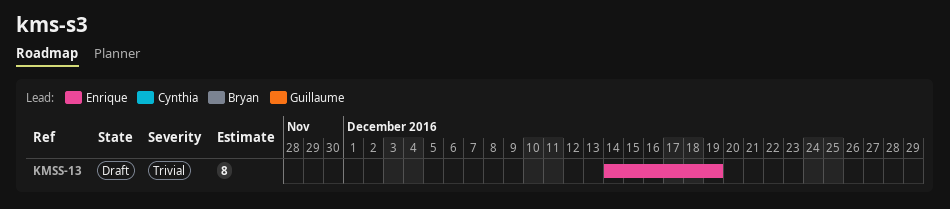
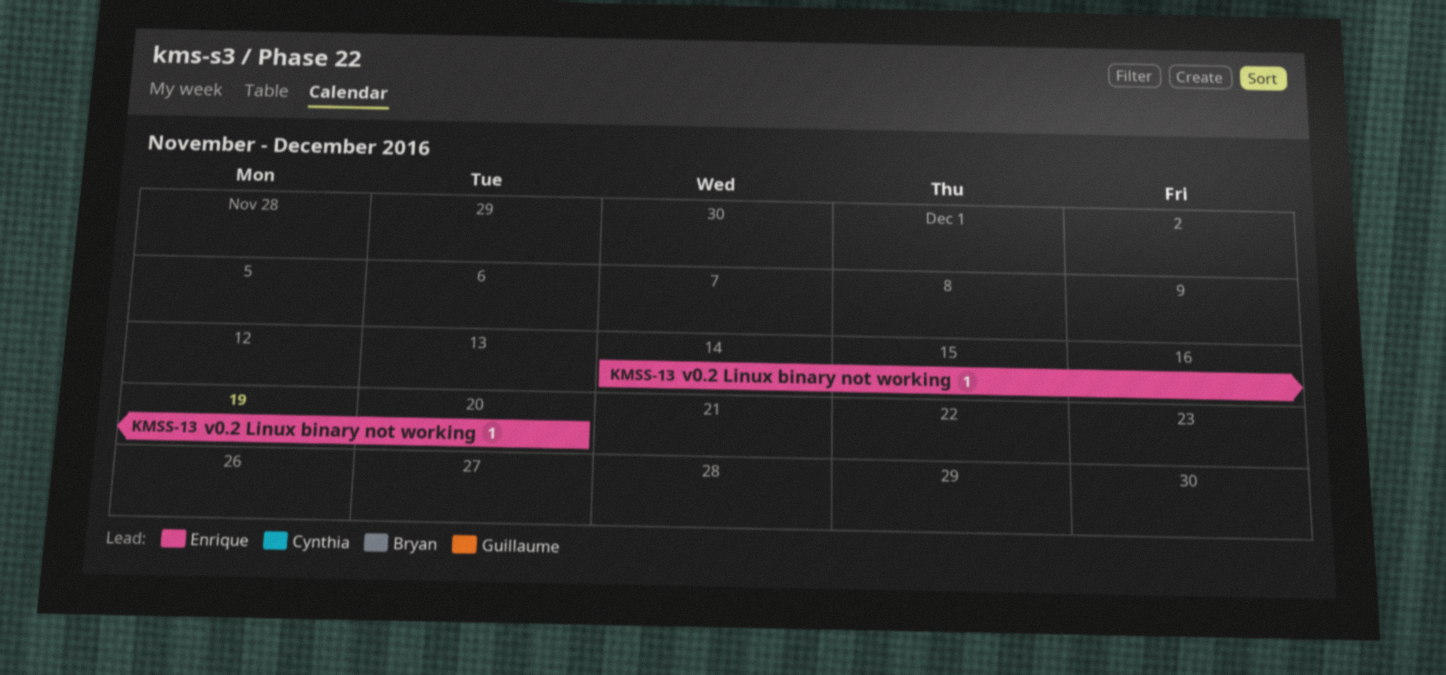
KMSS-13, estimate: 8 -> 1
KMSS-13, due: Dec 19 -> Dec 20

